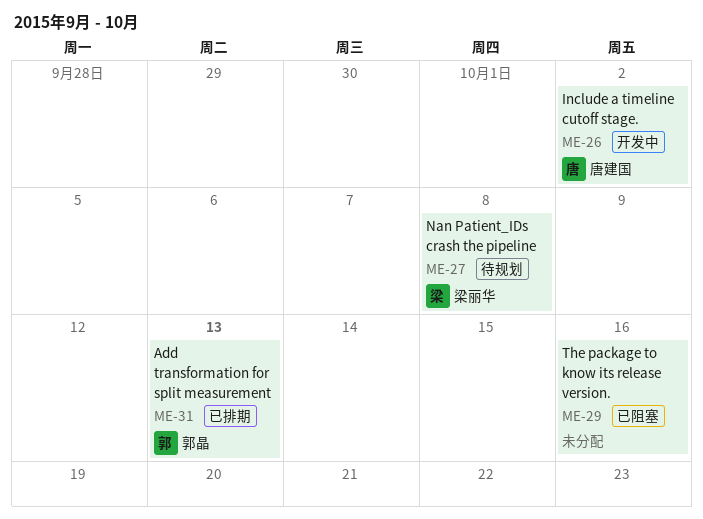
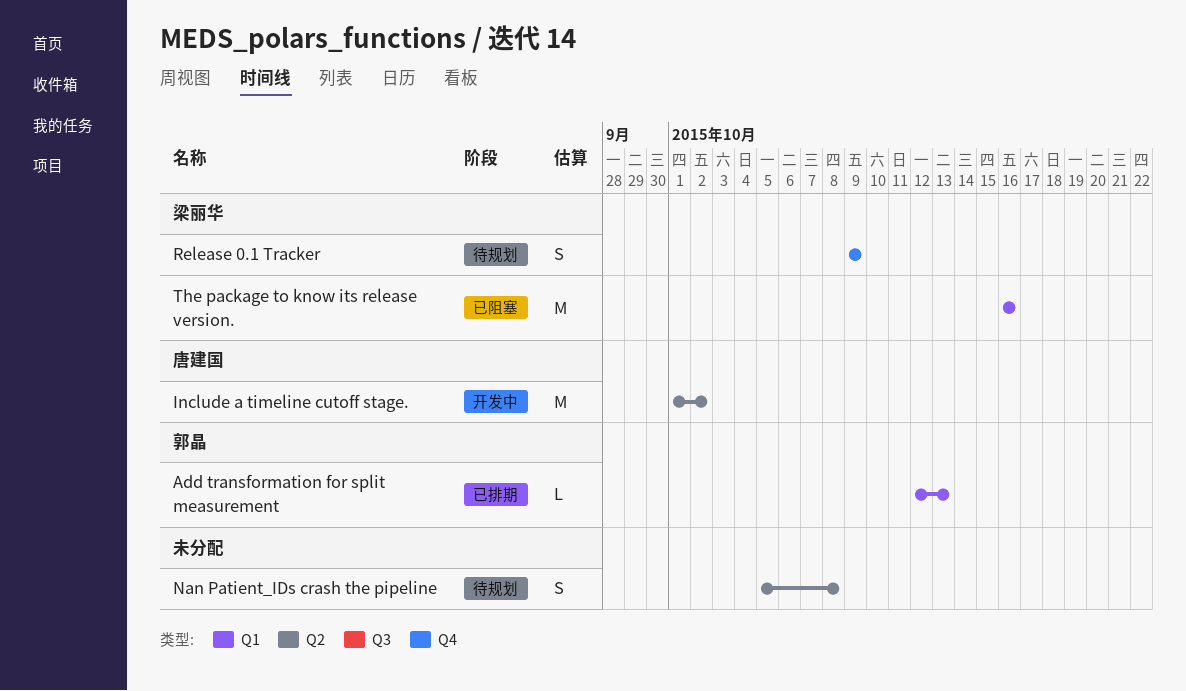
Nan Patient_IDs crash the pipeline, owner: 梁丽华 -> none
Release 0.1 Tracker: none -> present
The package to know its release version., owner: none -> 梁丽华

